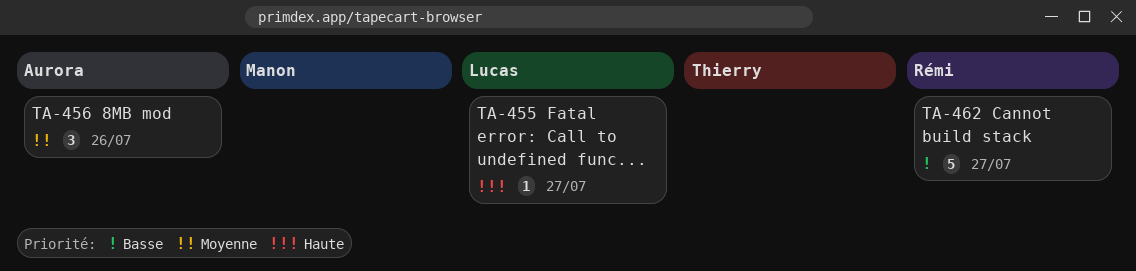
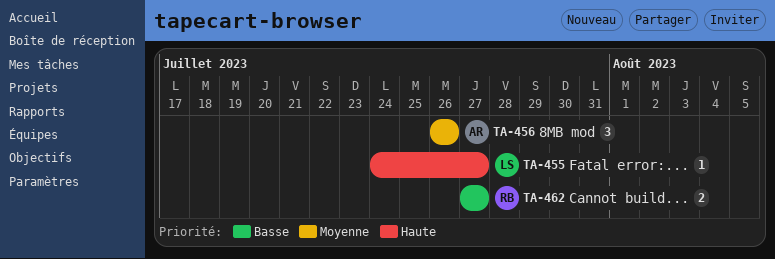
TA-462, estimate: 5 -> 2

